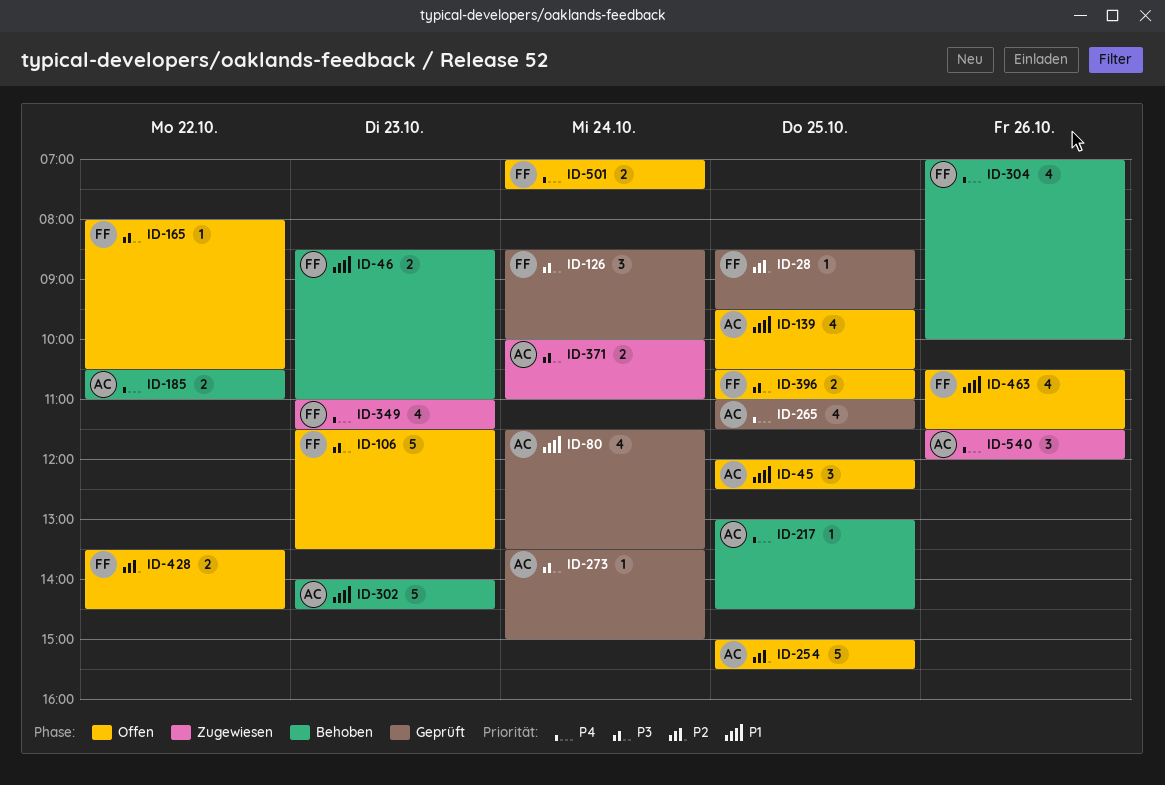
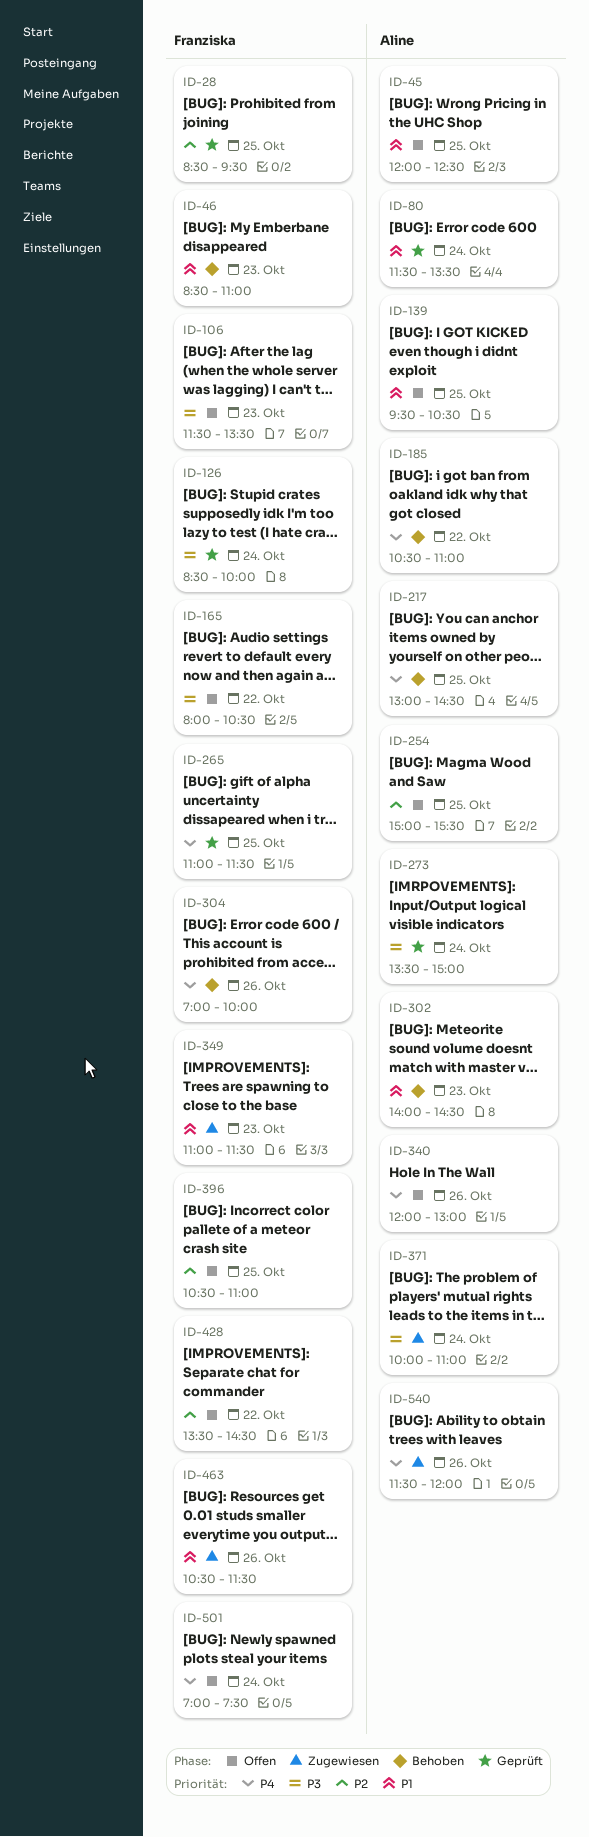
ID-265, owner: Aline -> Franziska
ID-340: none -> present
ID-349, priority: P4 -> P1
ID-396, priority: P3 -> P2
ID-463, status: Offen -> Zugewiesen

